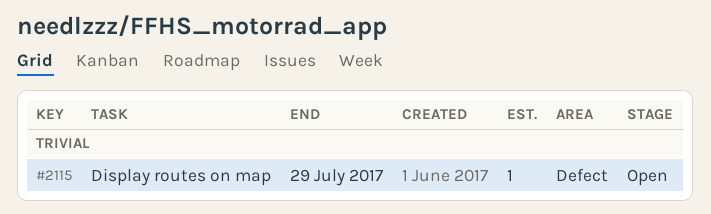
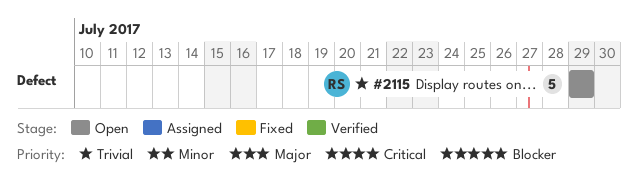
#2115, estimate: 1 -> 5

